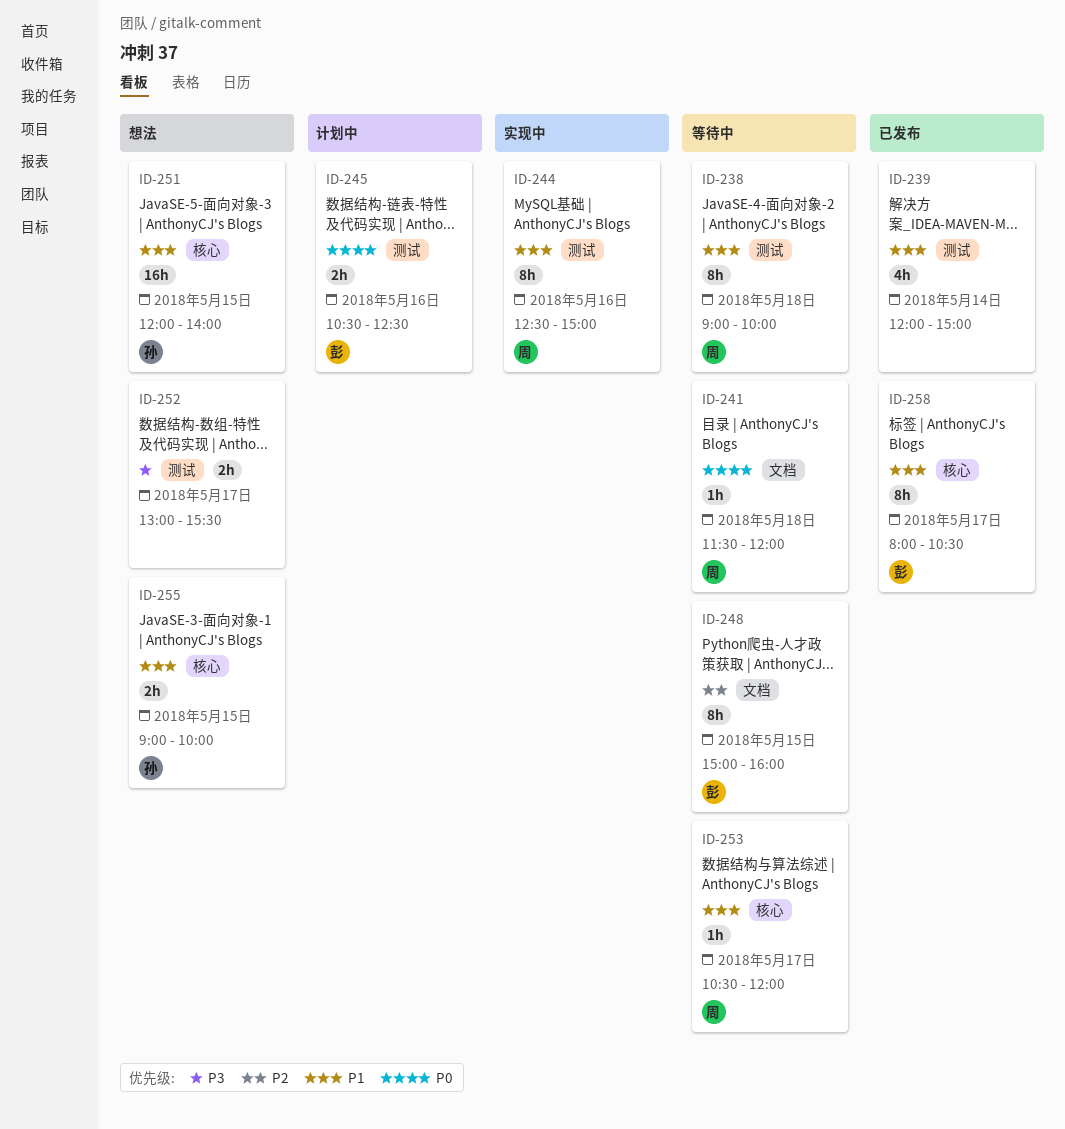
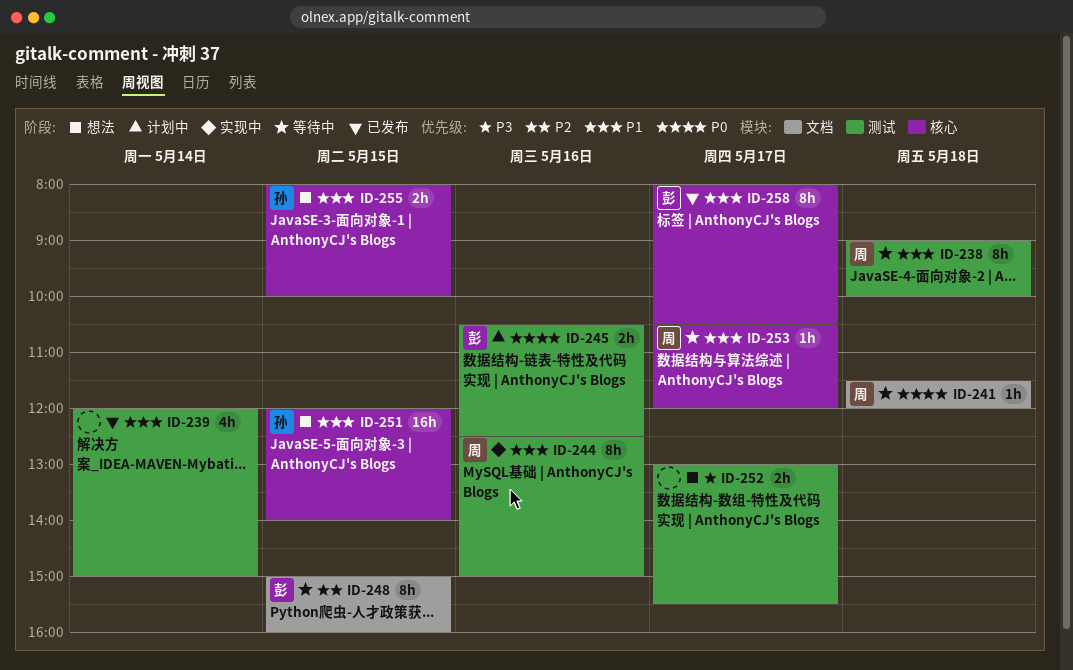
ID-255, begins: 09:00 -> 08:00

